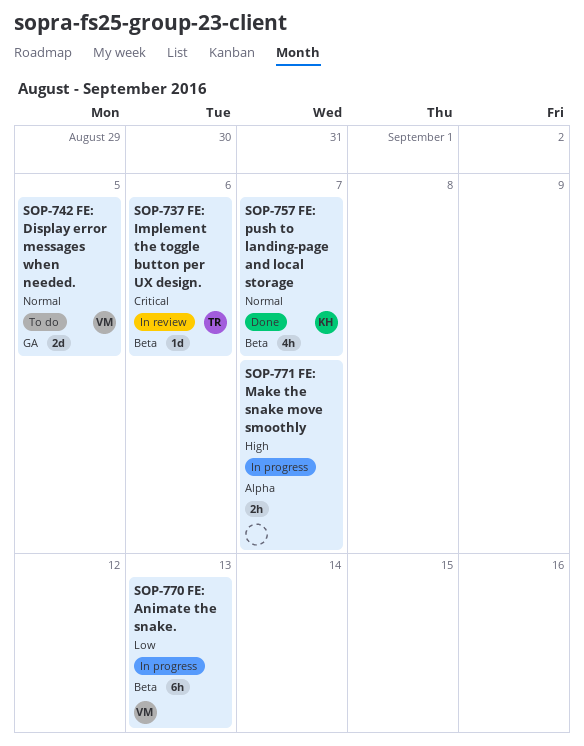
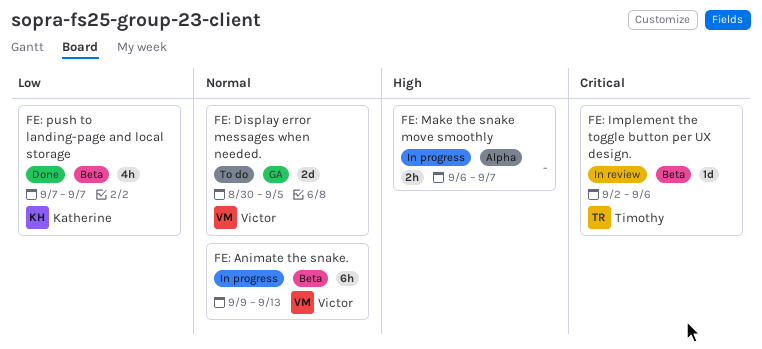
FE: Animate the snake., priority: Low -> Normal
FE: push to landing-page and local storage, priority: Normal -> Low

